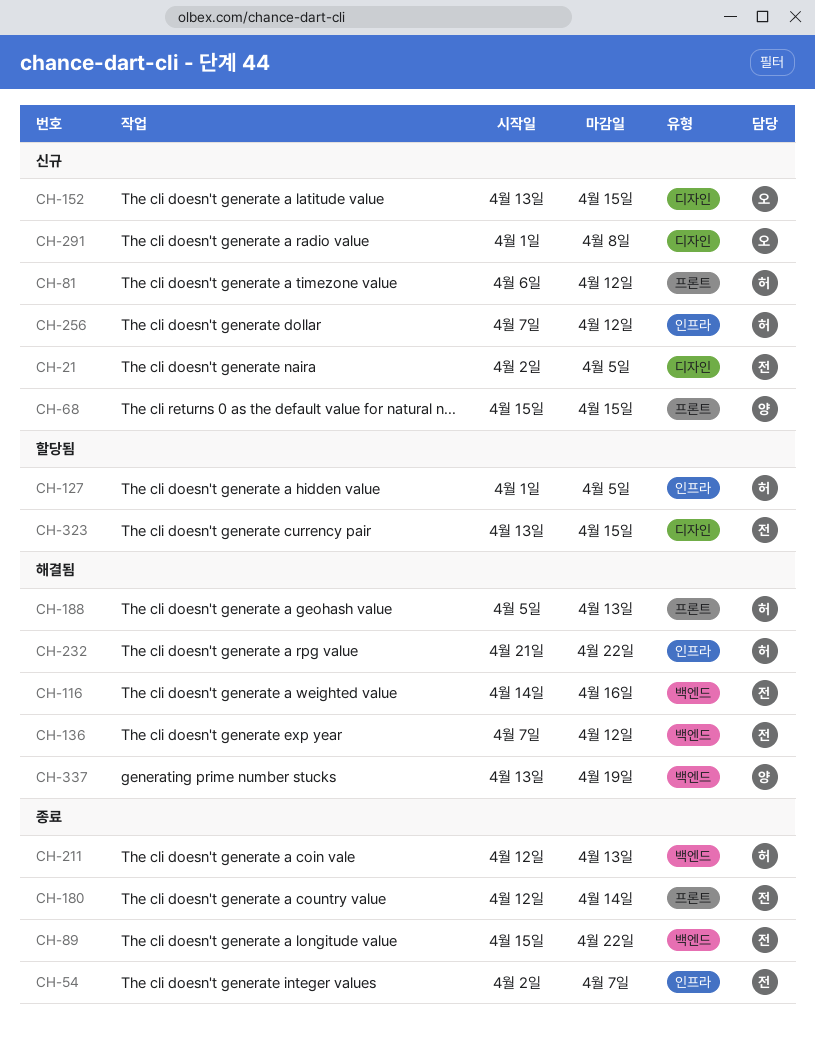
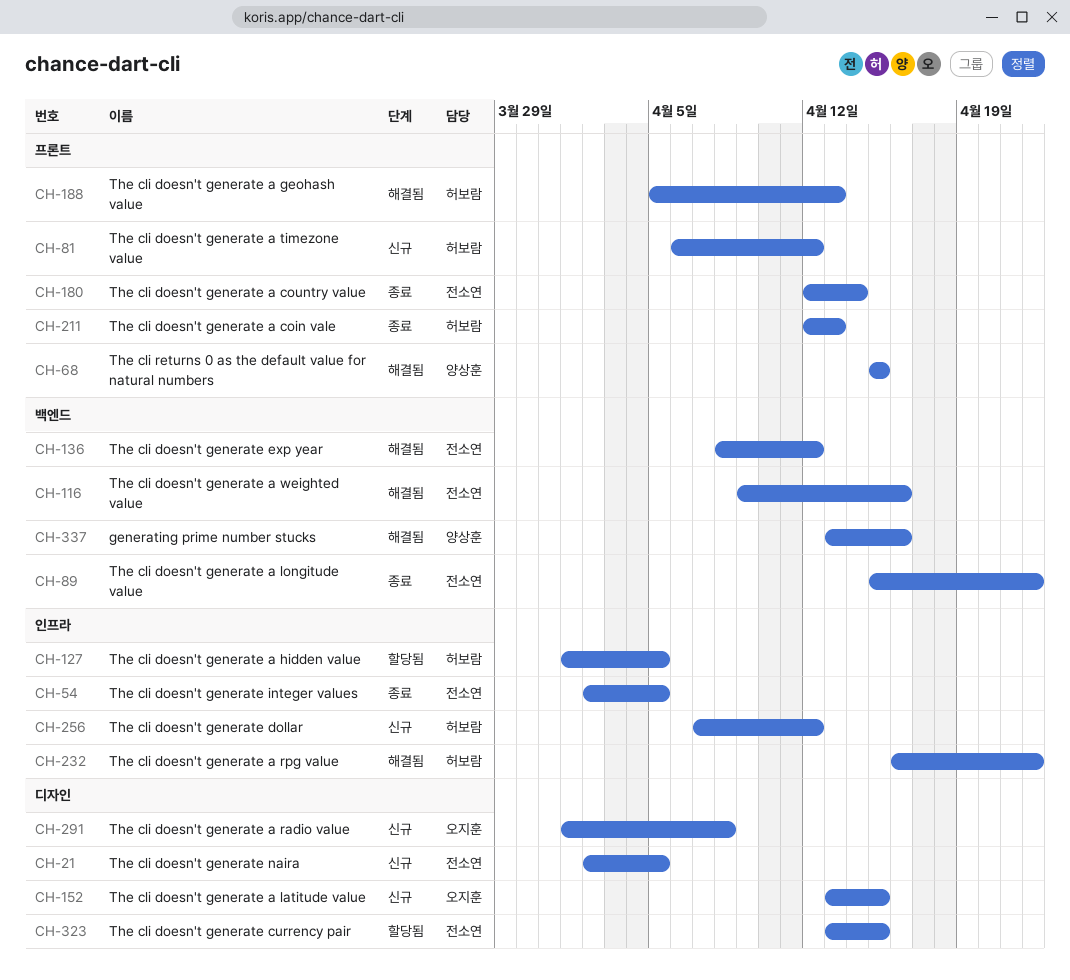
CH-54, due: Apr 7 -> Apr 5
CH-68, status: 신규 -> 해결됨
CH-116, start: Apr 14 -> Apr 9
CH-136, start: Apr 7 -> Apr 8
CH-211, label: 백엔드 -> 프론트
CH-232, start: Apr 21 -> Apr 16
CH-337, due: Apr 19 -> Apr 16

